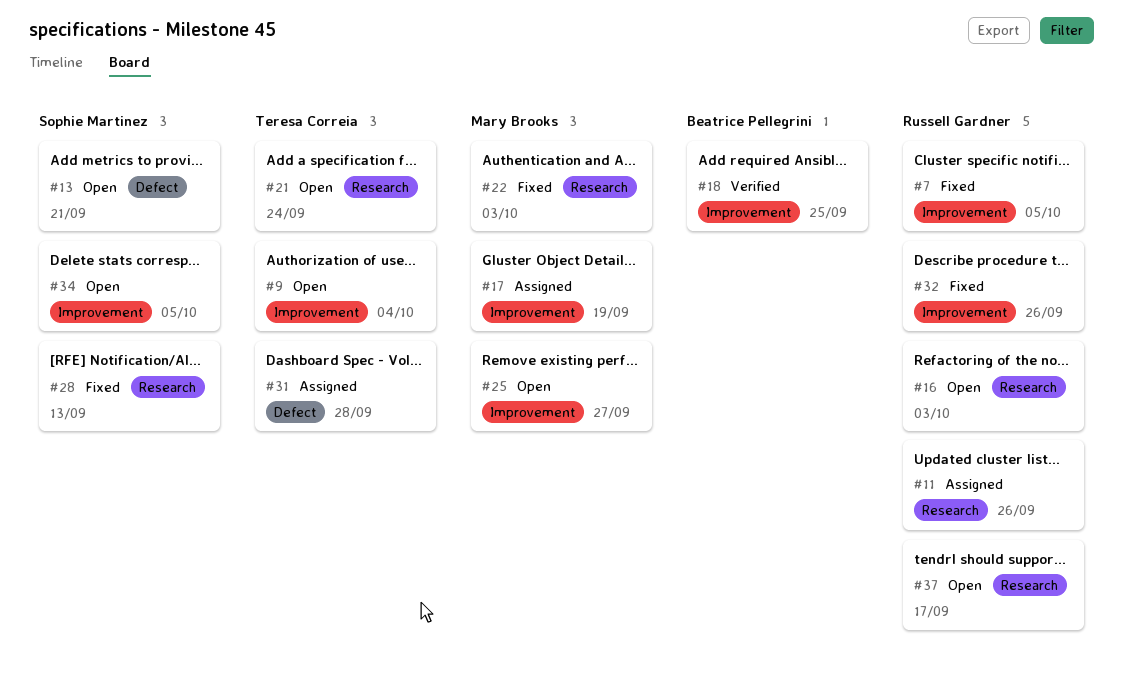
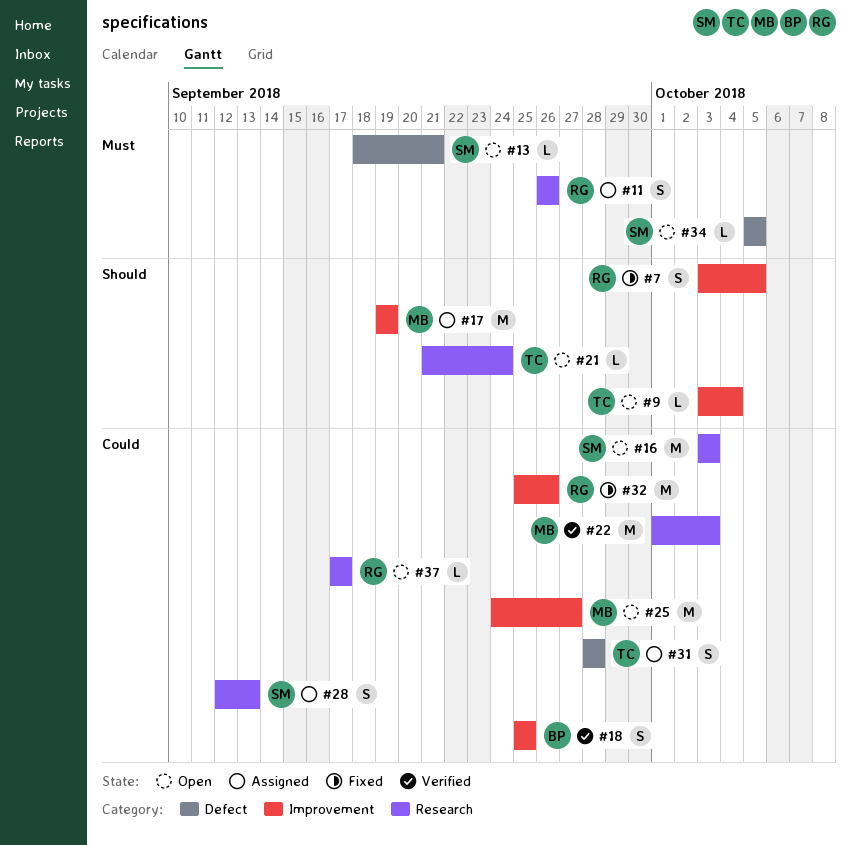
#16, owner: Russell Gardner -> Sophie Martinez
#22, status: Fixed -> Verified
#28, status: Fixed -> Assigned
#34, label: Improvement -> Defect

